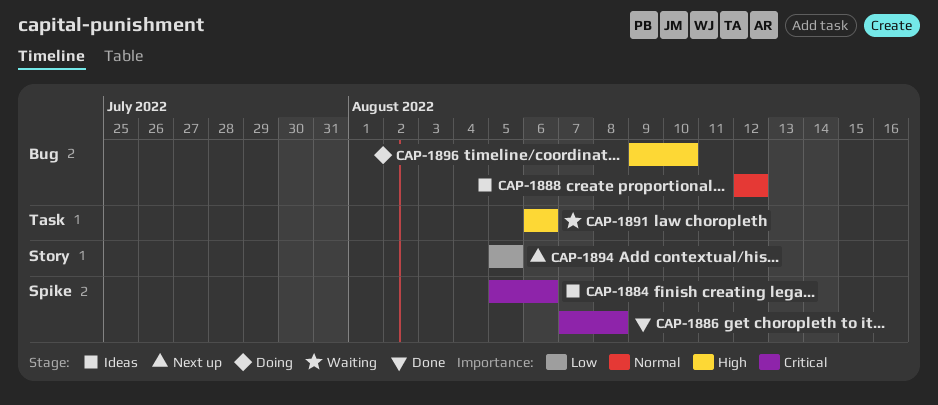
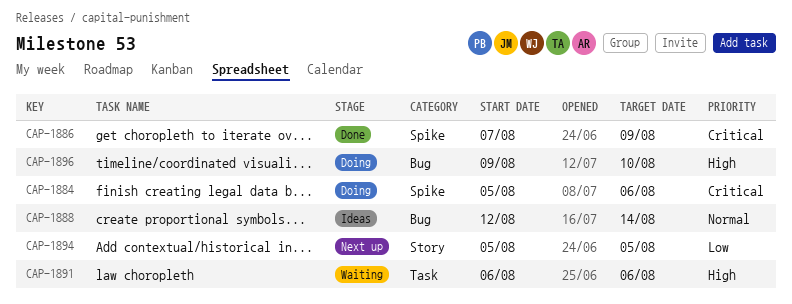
CAP-1884, status: Ideas -> Doing
CAP-1886, due: Aug 8 -> Aug 9
CAP-1888, due: Aug 12 -> Aug 14

